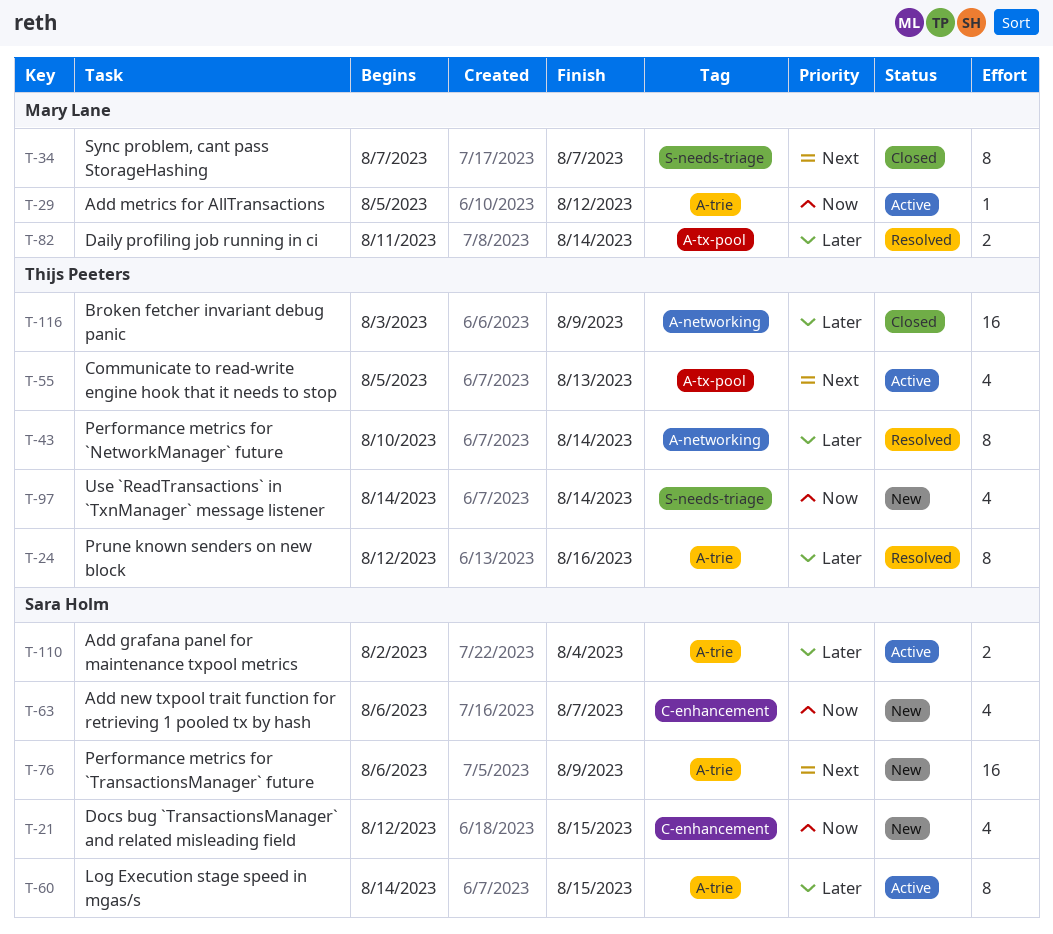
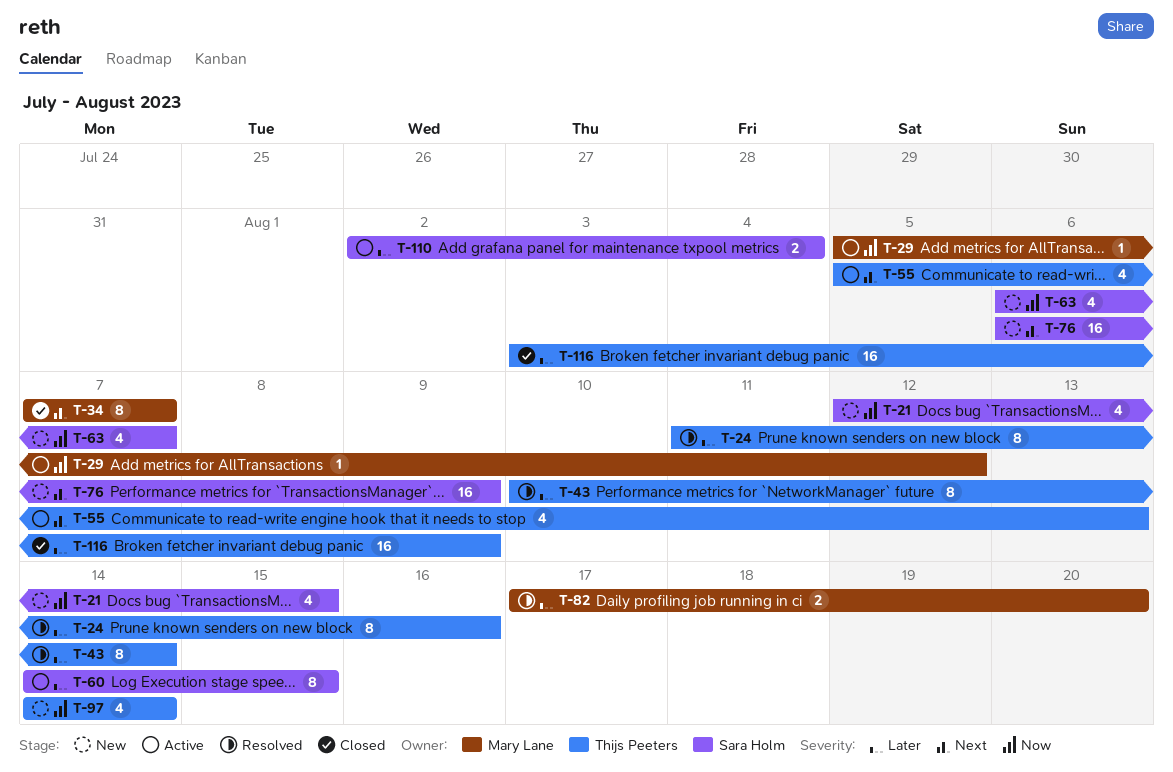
T-24, start: Aug 12 -> Aug 11
T-82, start: Aug 11 -> Aug 17
T-82, due: Aug 14 -> Aug 20

